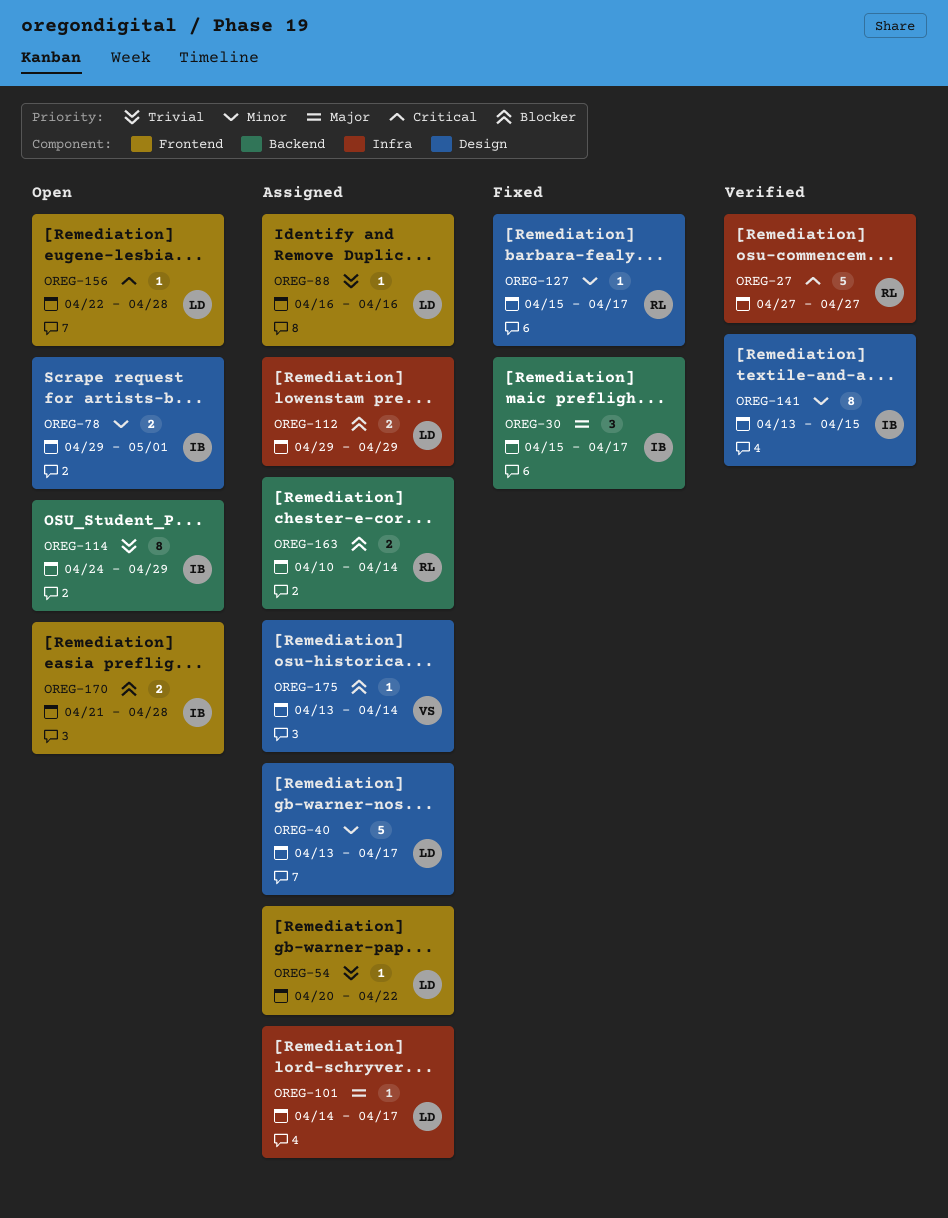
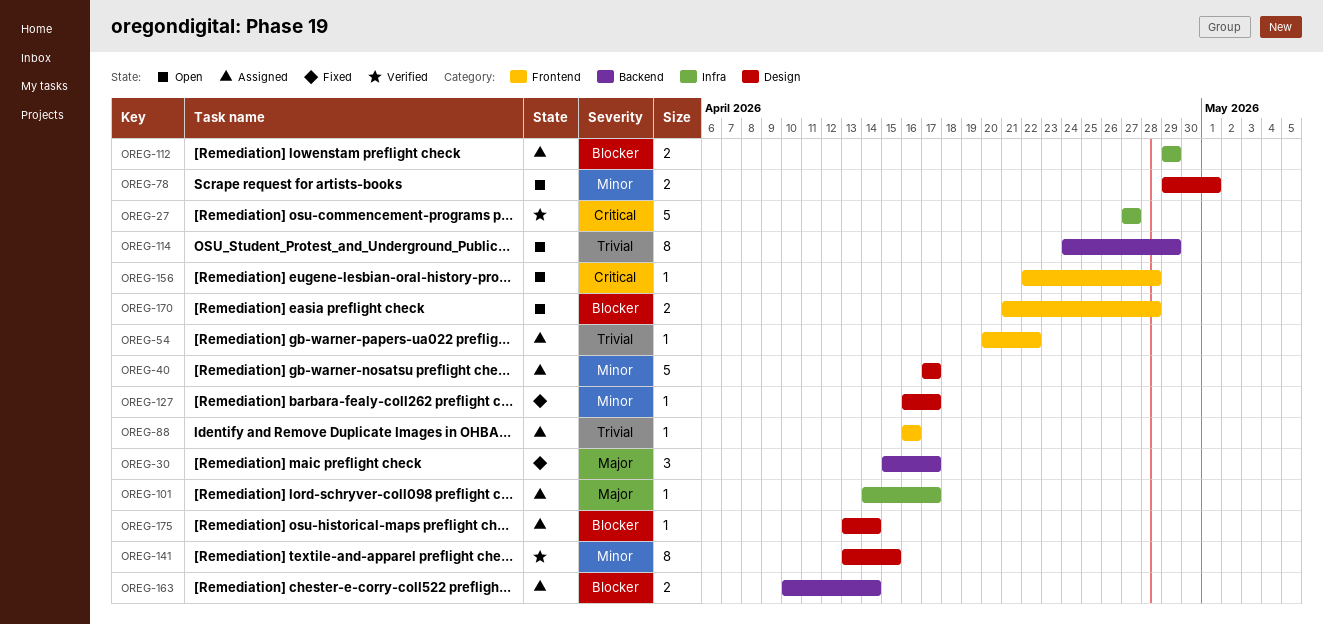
OREG-40, start: Apr 13 -> Apr 17
OREG-127, start: Apr 15 -> Apr 16

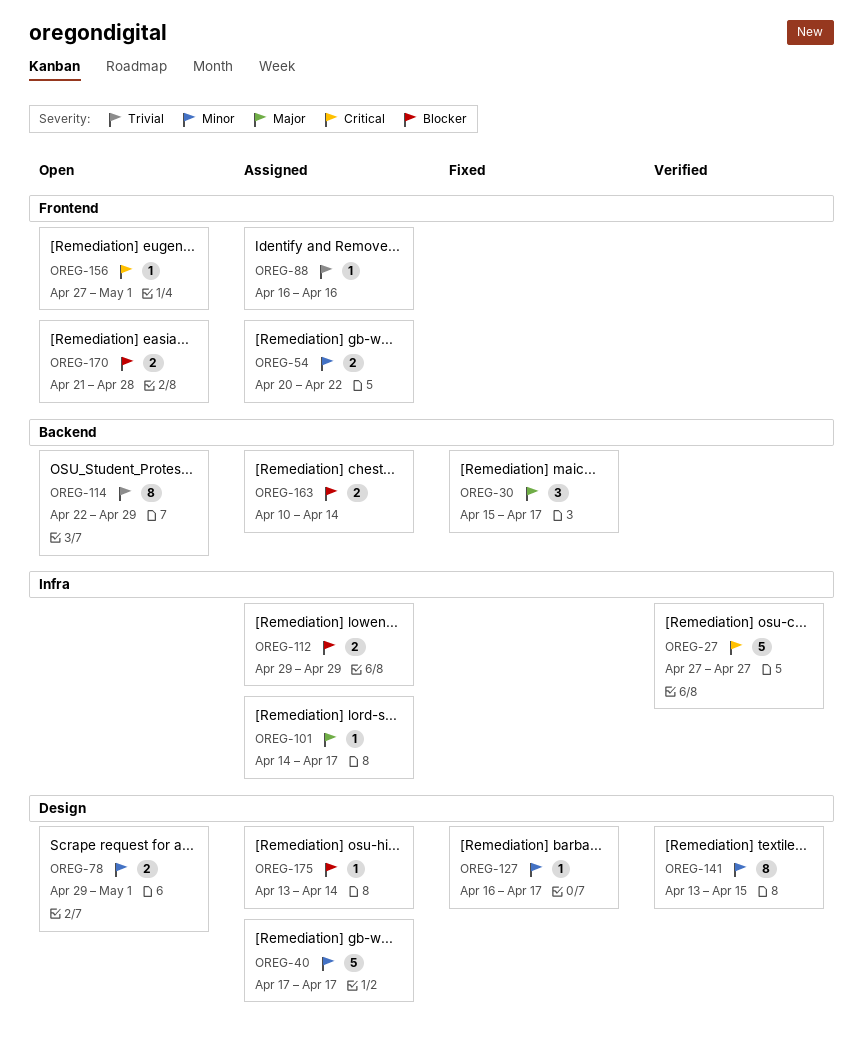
OREG-54, priority: Trivial -> Minor
OREG-54, estimate: 1 -> 2
OREG-114, start: Apr 24 -> Apr 22
OREG-156, start: Apr 22 -> Apr 27
OREG-156, due: Apr 28 -> May 1

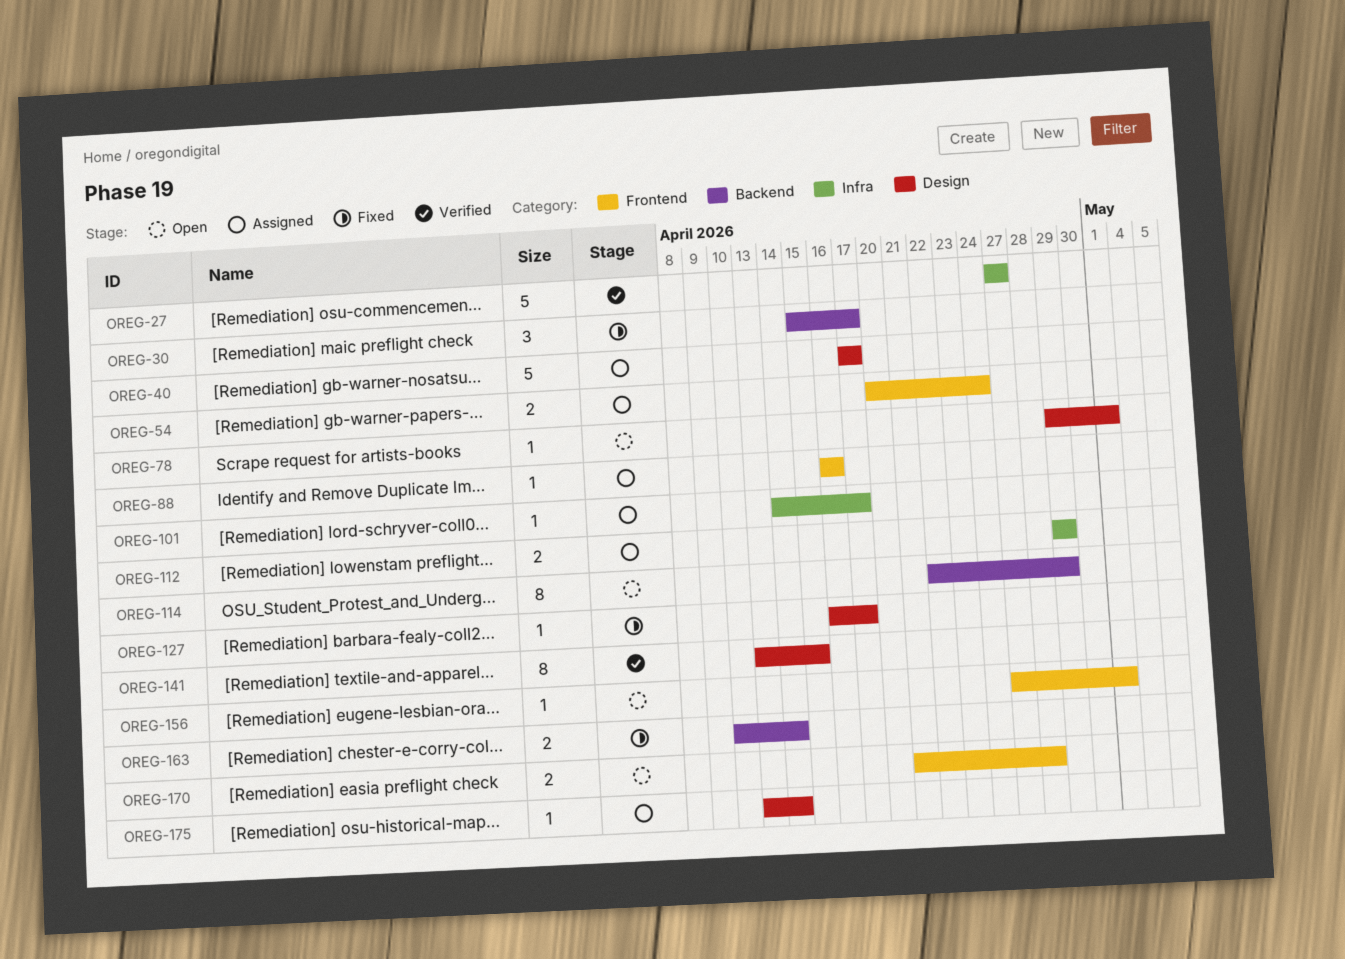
OREG-54, due: Apr 22 -> Apr 24
OREG-78, estimate: 2 -> 1
OREG-163, status: Assigned -> Fixed

